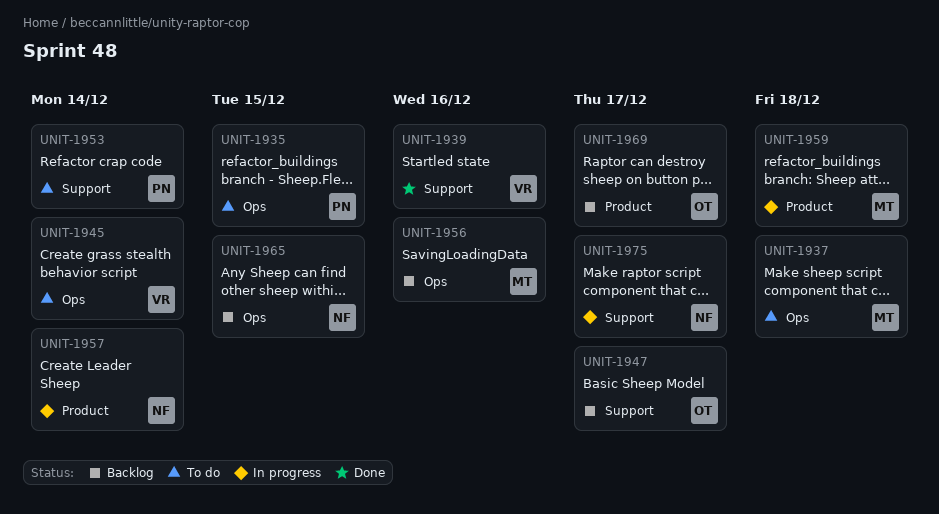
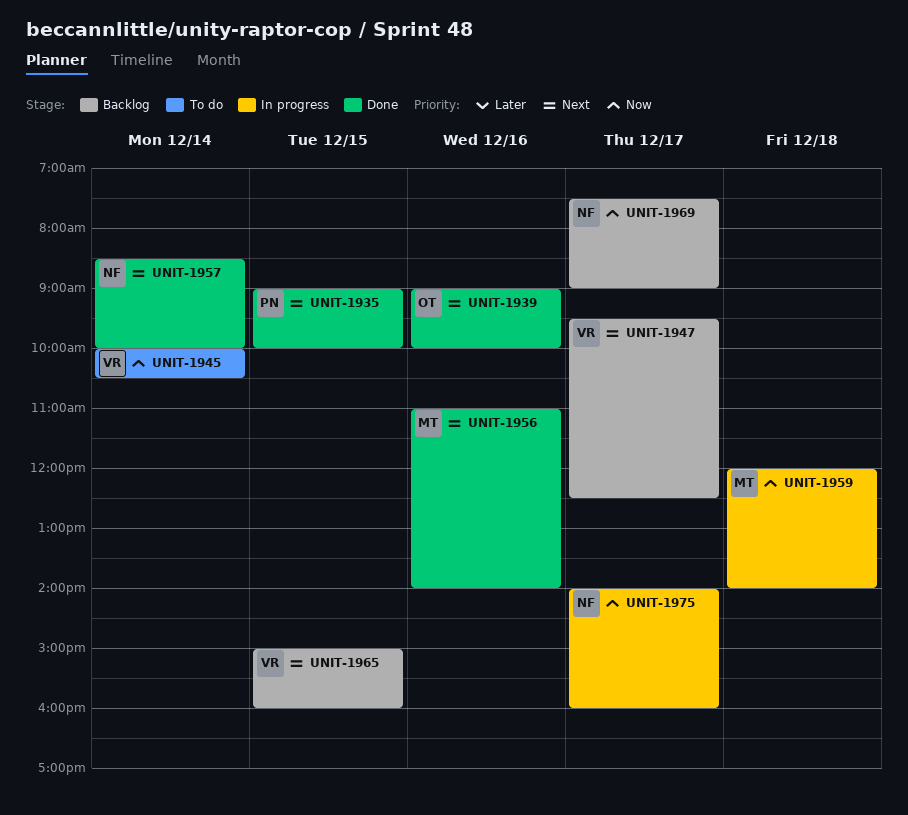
UNIT-1935, status: To do -> Done
UNIT-1937: present -> none
UNIT-1939, owner: VR -> OT
UNIT-1947, owner: OT -> VR
UNIT-1953: present -> none
UNIT-1956, status: Backlog -> Done
UNIT-1957, status: In progress -> Done
UNIT-1965, owner: NF -> VR
UNIT-1969, owner: OT -> NF

